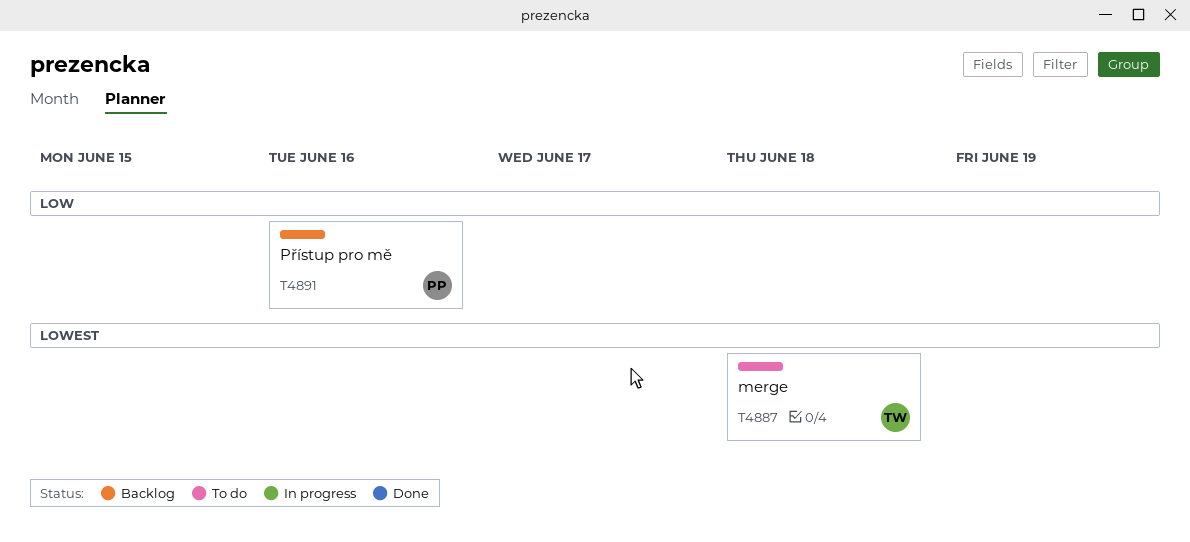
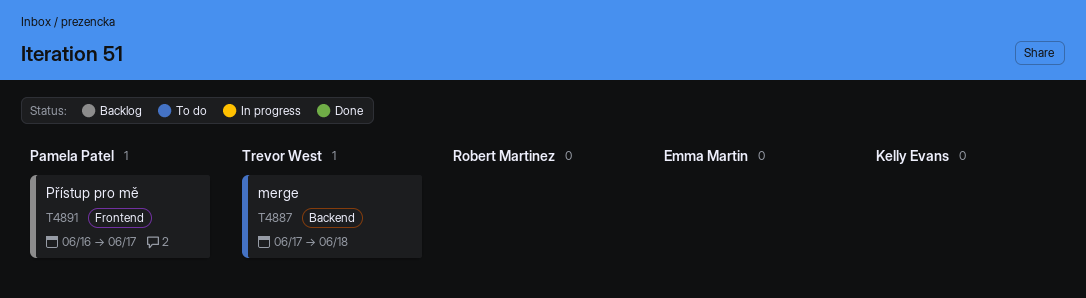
T4891, due: Jun 16 -> Jun 17

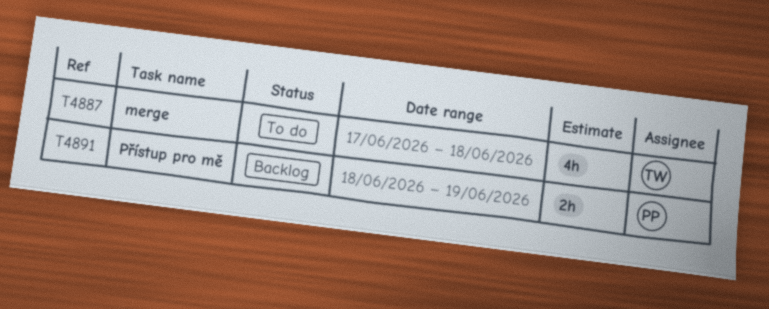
T4891, start: Jun 16 -> Jun 18
T4891, due: Jun 17 -> Jun 19

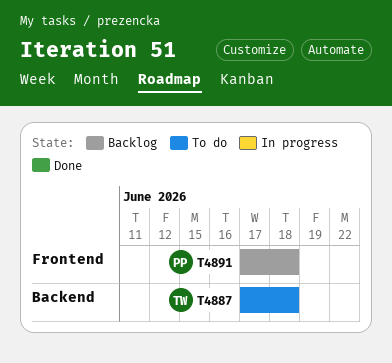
T4891, start: Jun 18 -> Jun 17
T4891, due: Jun 19 -> Jun 18

